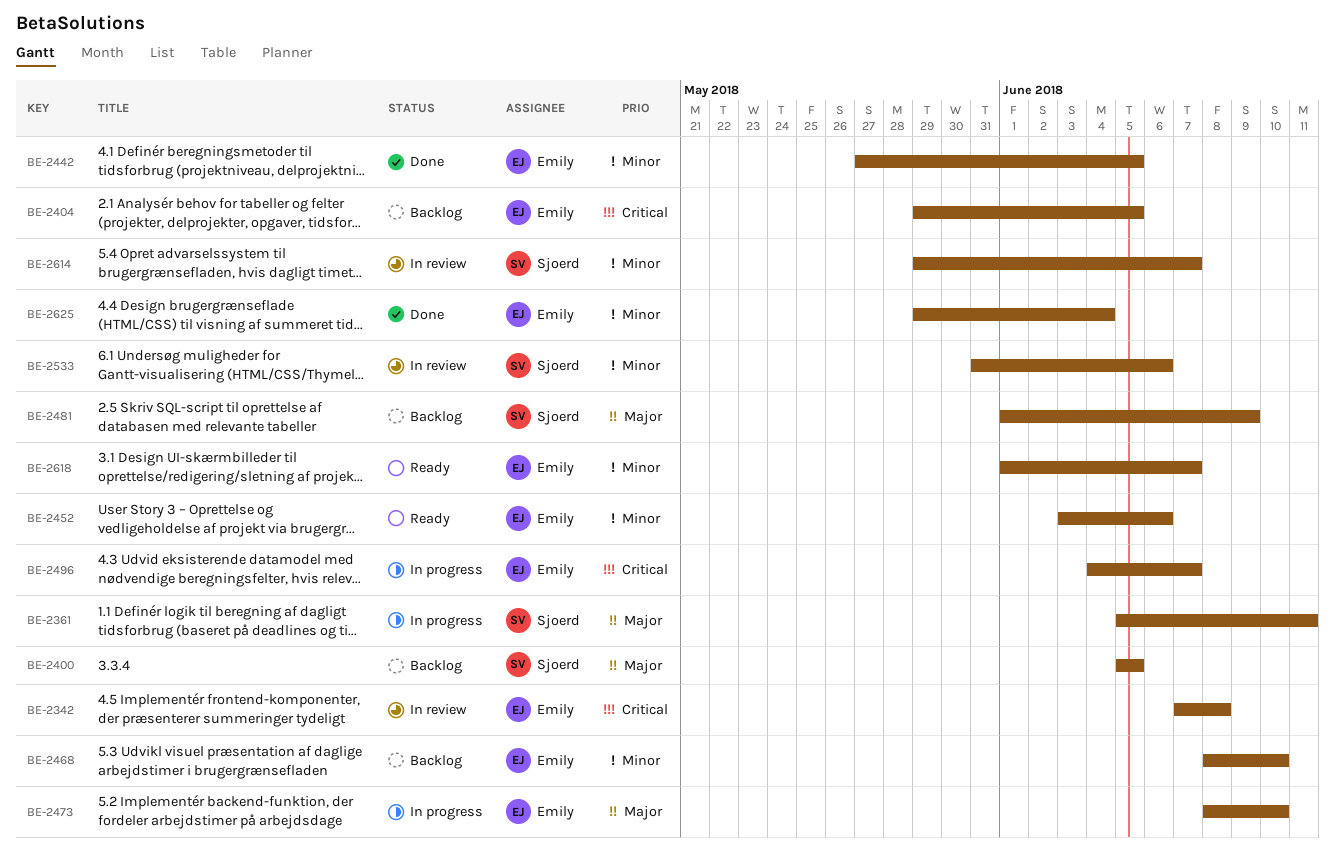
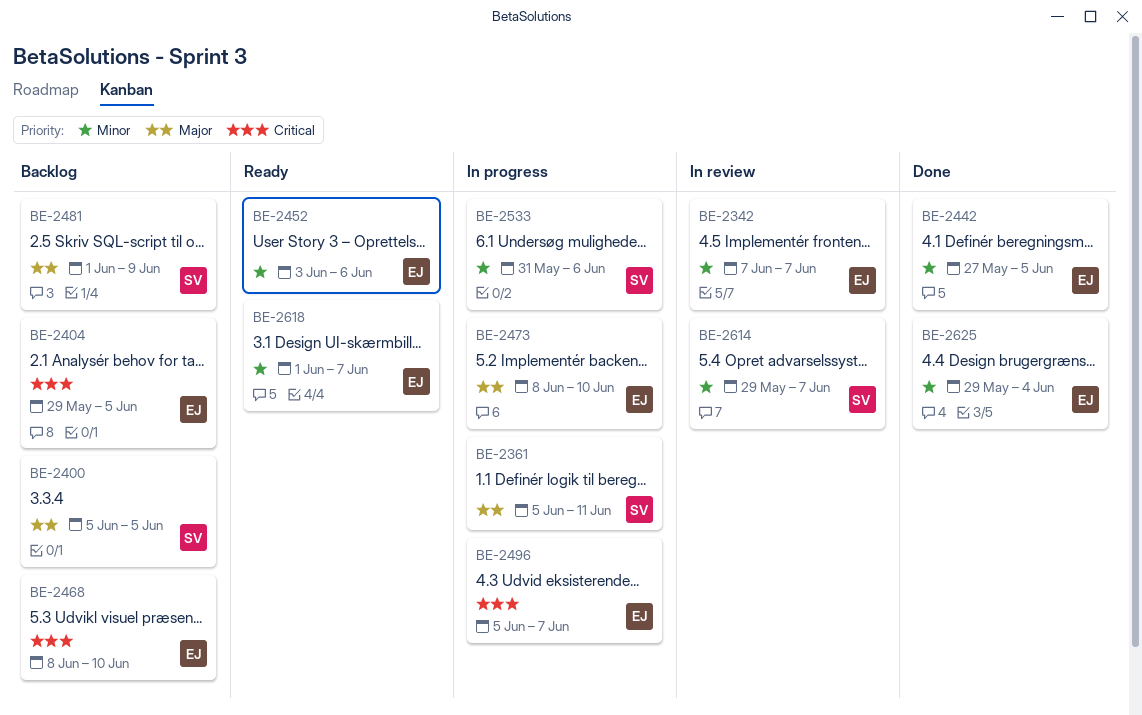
BE-2342, priority: Critical -> Minor
BE-2342, due: Jun 8 -> Jun 7
BE-2468, priority: Minor -> Critical
BE-2496, start: Jun 4 -> Jun 5
BE-2533, status: In review -> In progress

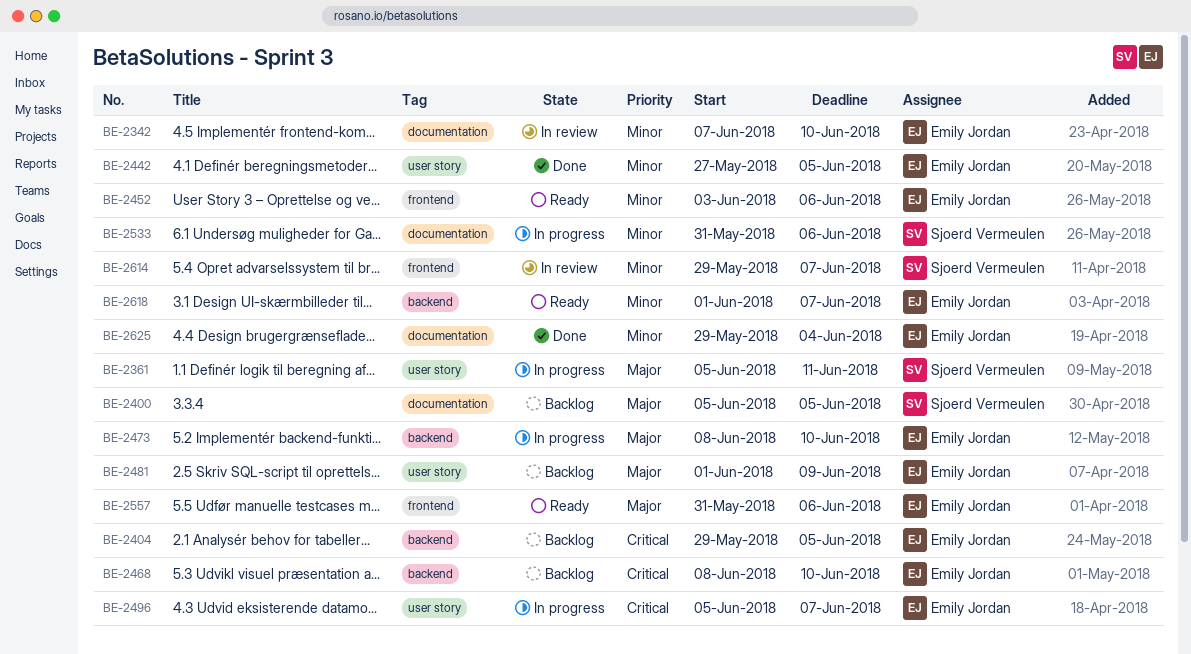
BE-2342, due: Jun 7 -> Jun 10
BE-2481, owner: Sjoerd Vermeulen -> Emily Jordan
BE-2557: none -> present

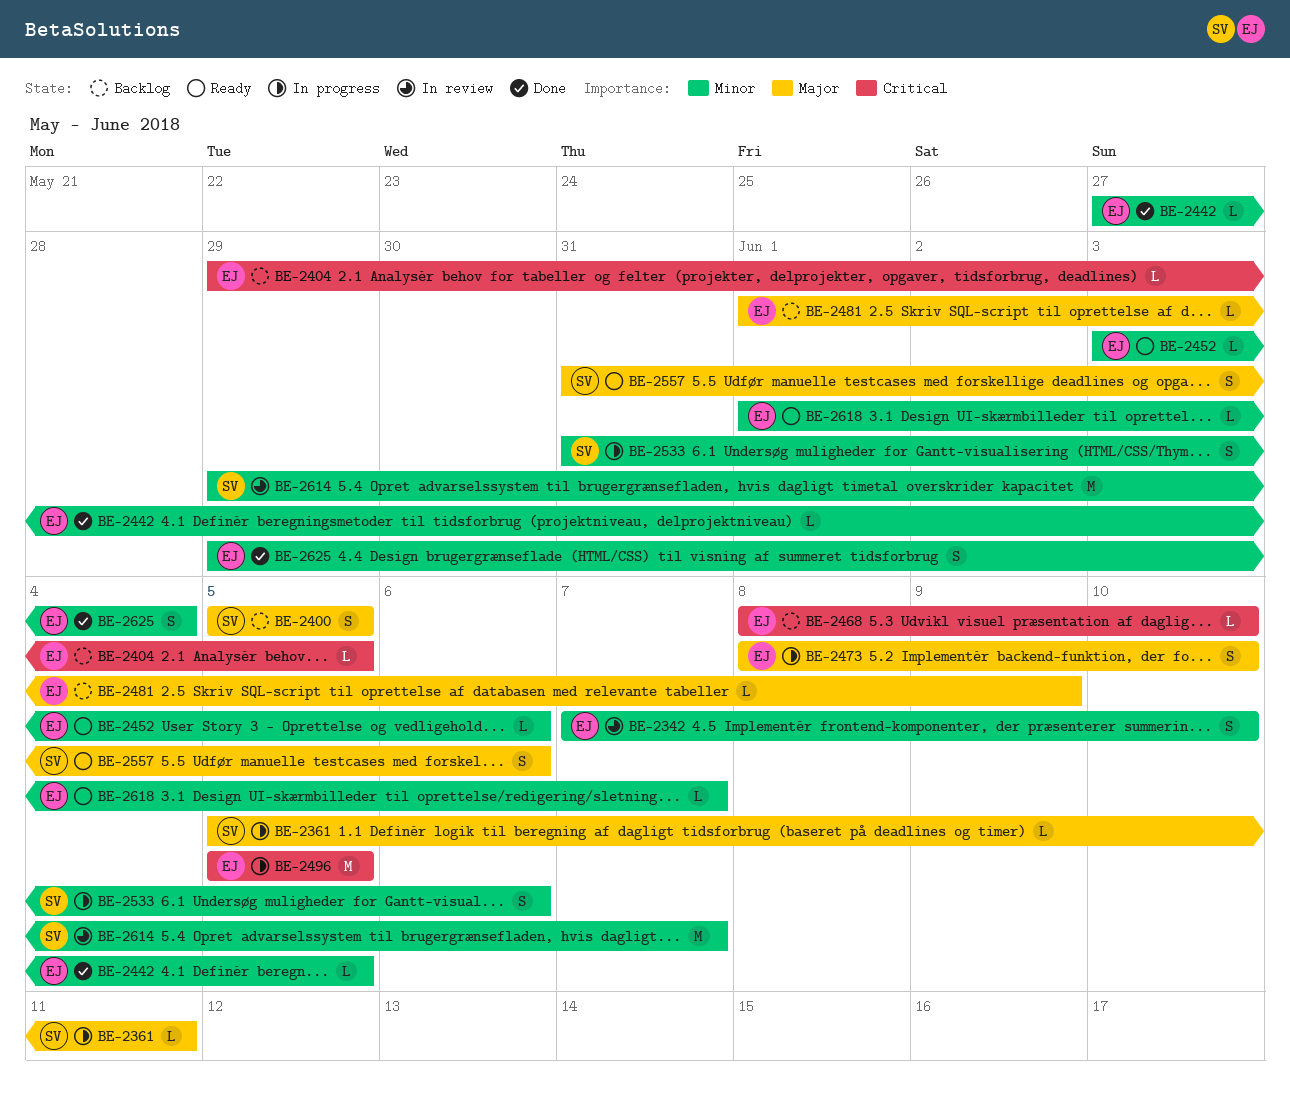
BE-2496, due: Jun 7 -> Jun 5
BE-2557, owner: Emily Jordan -> Sjoerd Vermeulen

